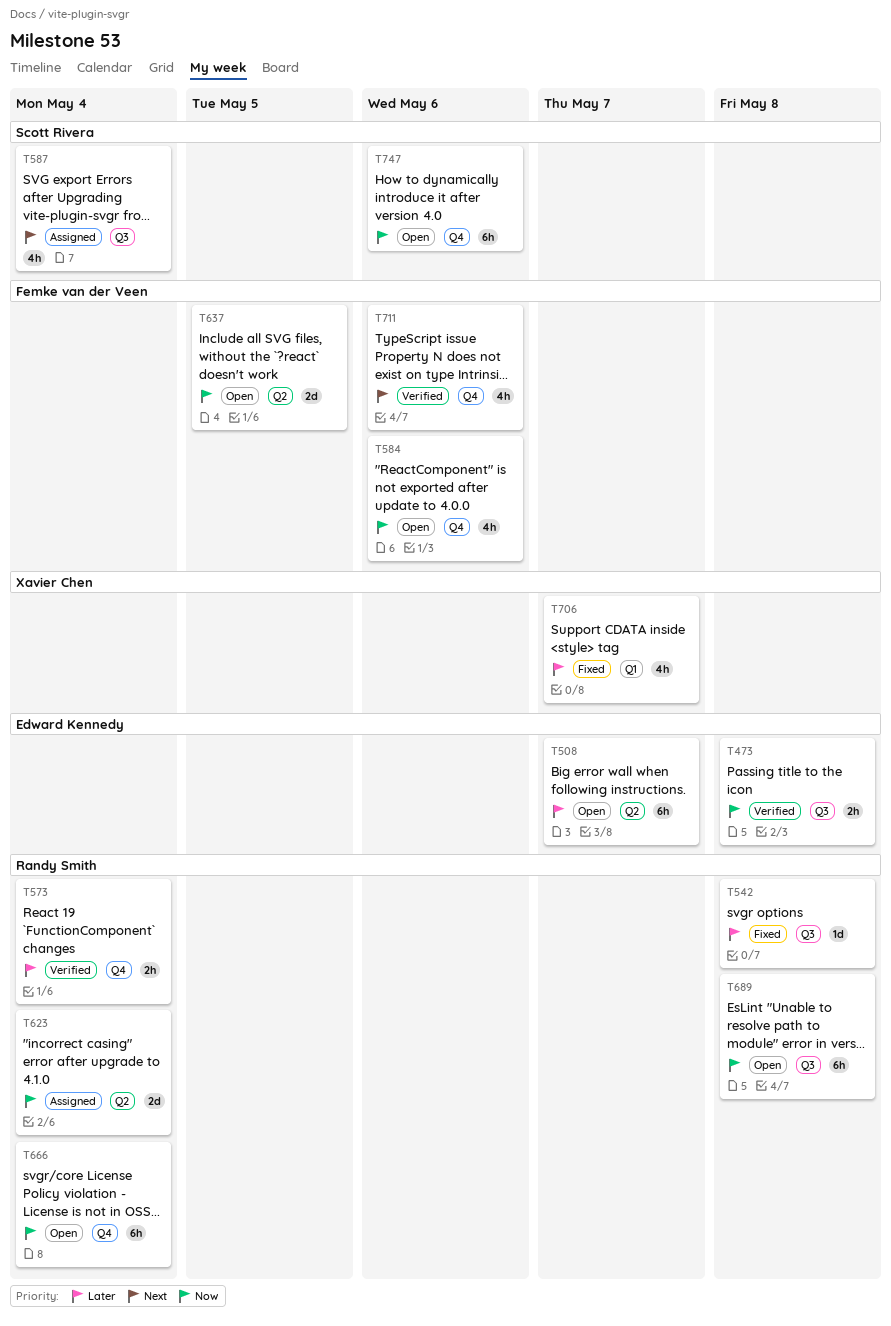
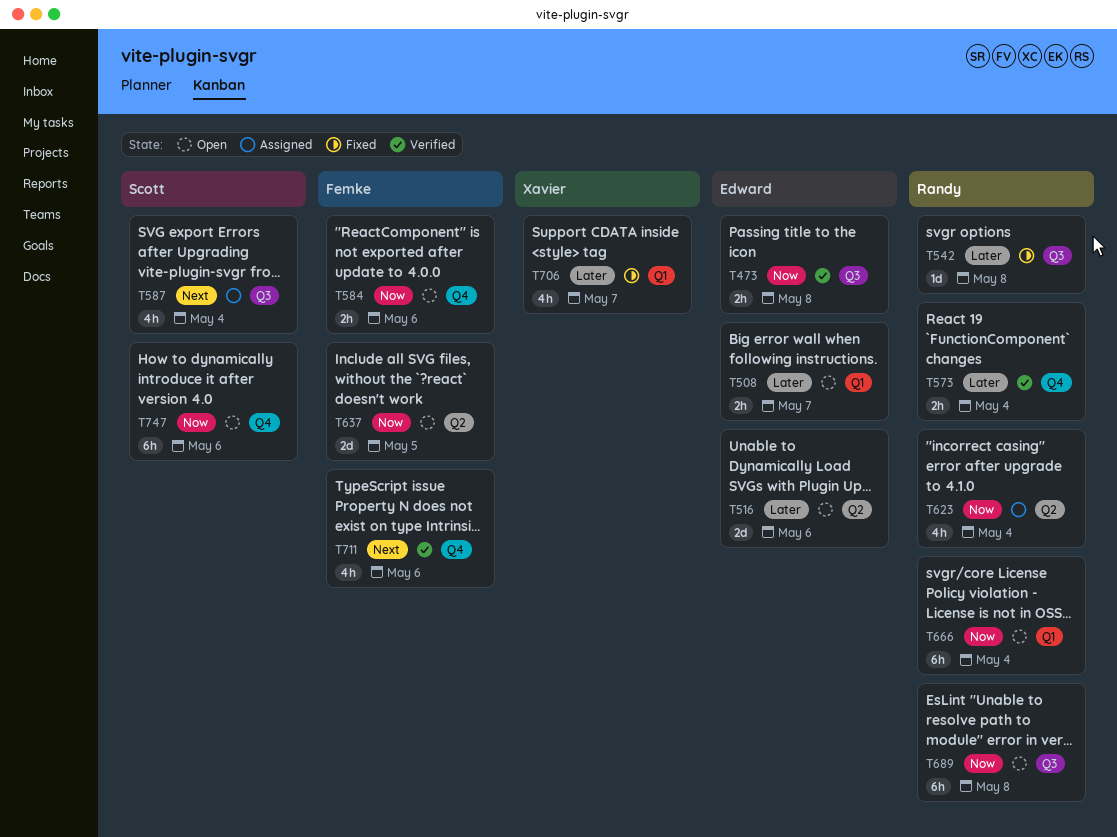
T508, label: Q2 -> Q1
T508, estimate: 6h -> 2h
T516: none -> present
T584, estimate: 4h -> 2h
T623, estimate: 2d -> 4h
T666, label: Q4 -> Q1

